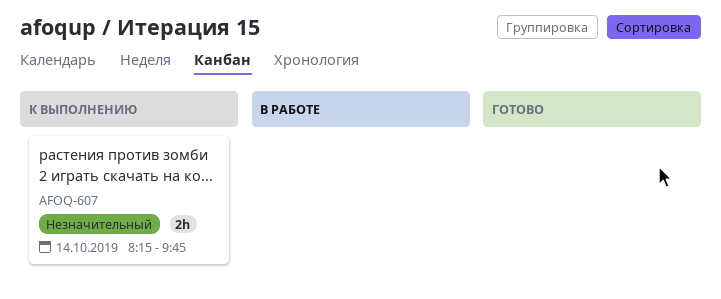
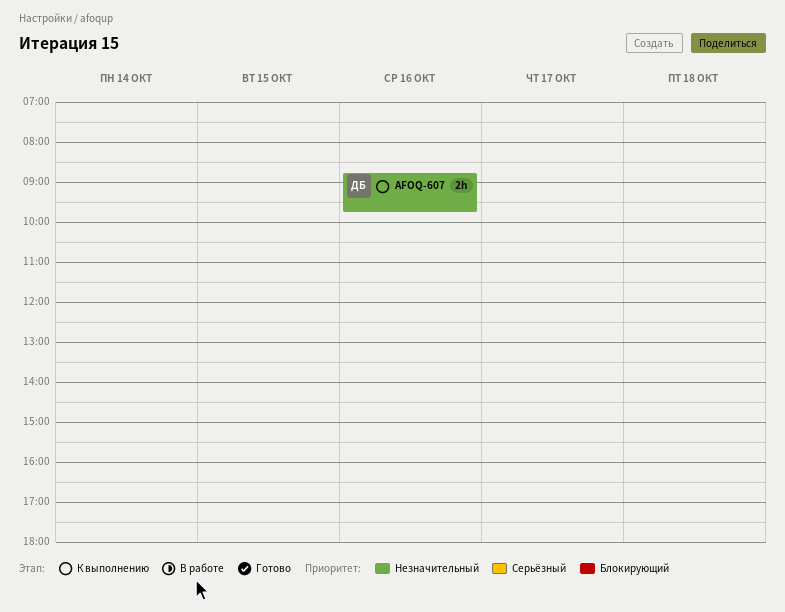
AFOQ-607, day: Oct 14 -> Oct 16
AFOQ-607, begins: 08:15 -> 08:45

